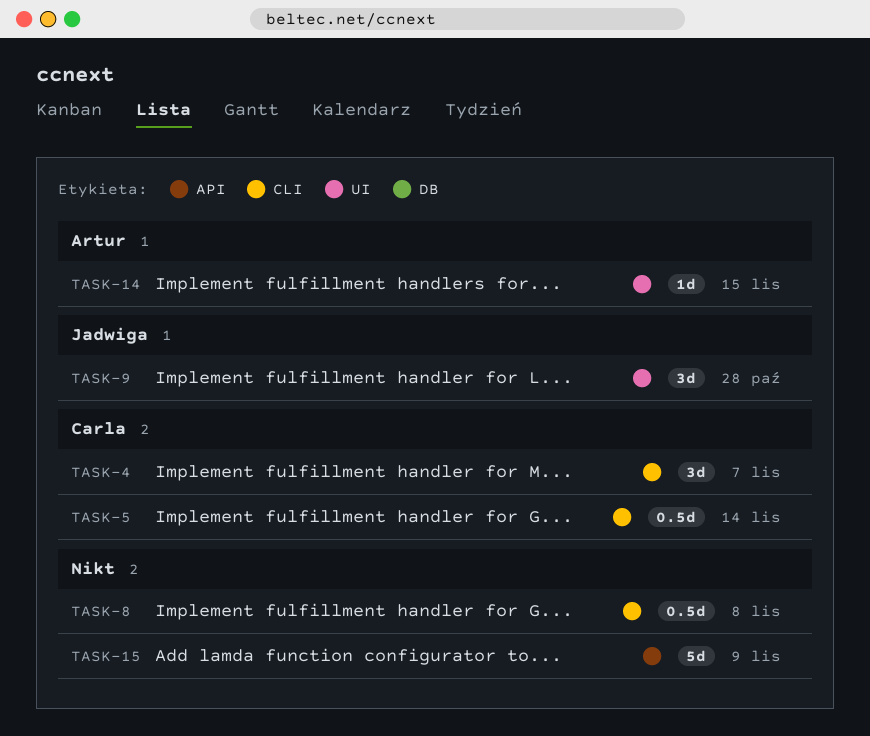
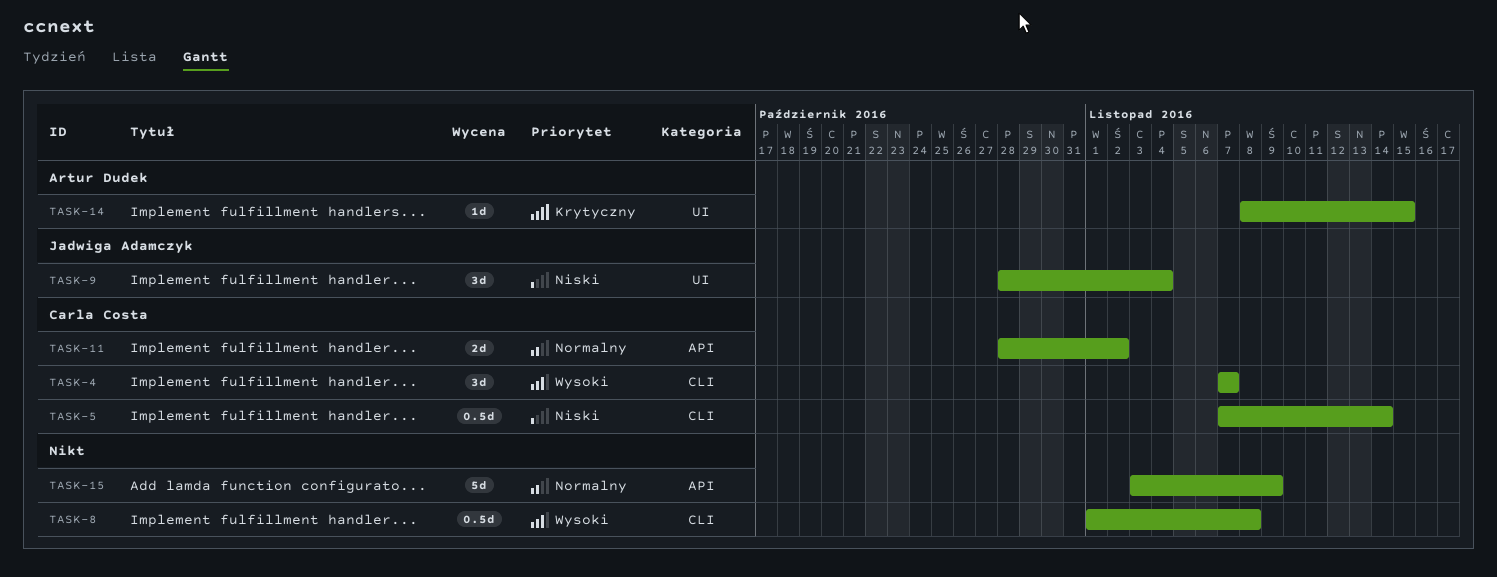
TASK-9, due: Oct 28 -> Nov 4
TASK-11: none -> present

